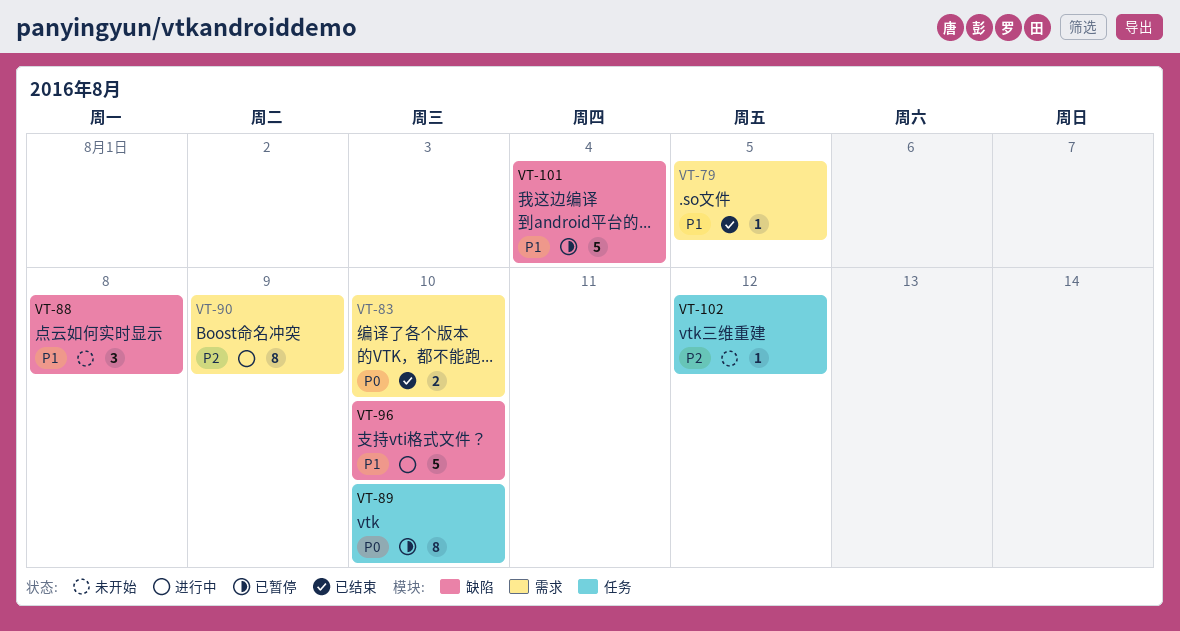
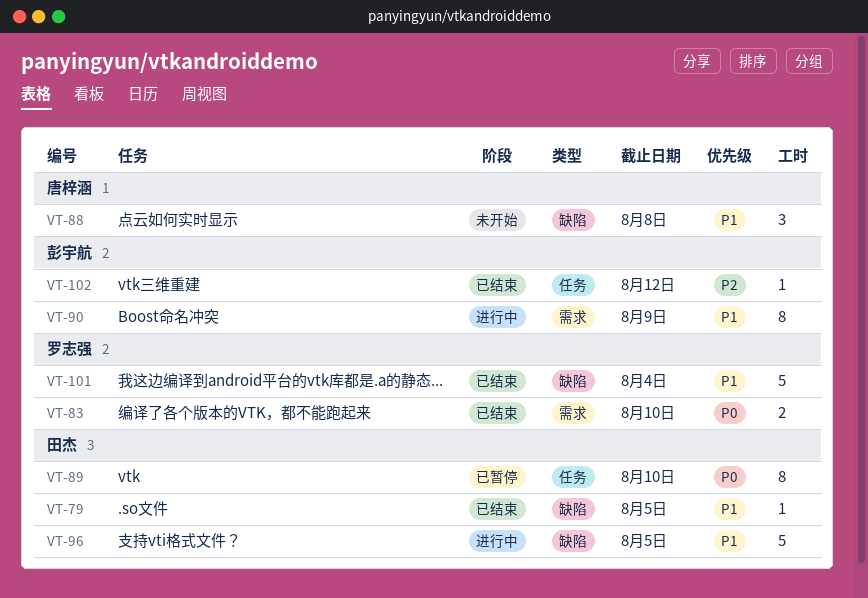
VT-79, label: 需求 -> 缺陷
VT-90, priority: P2 -> P1
VT-96, due: Aug 10 -> Aug 5
VT-101, status: 已暂停 -> 已结束
VT-102, status: 未开始 -> 已结束

